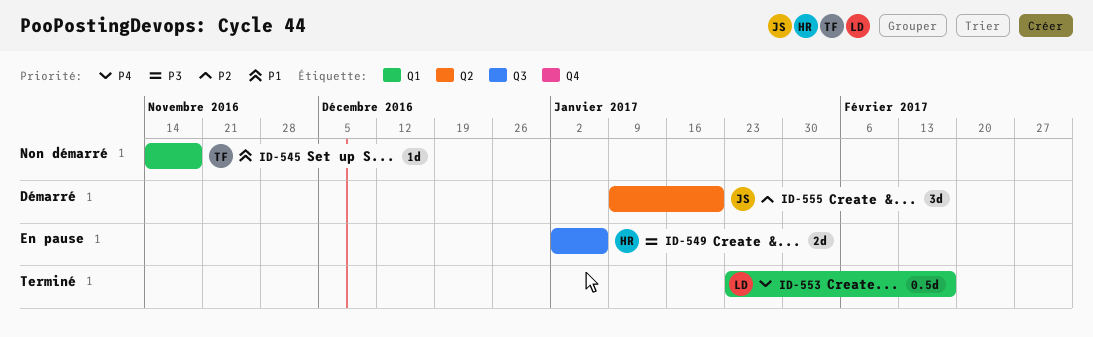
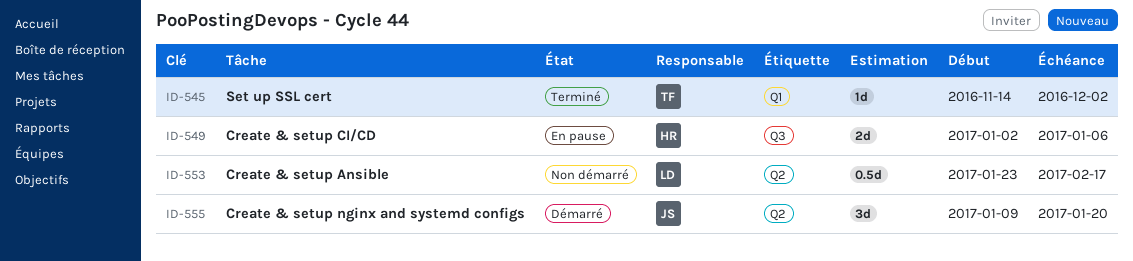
ID-545, status: Non démarré -> Terminé
ID-545, due: Nov 18 -> Dec 2
ID-553, status: Terminé -> Non démarré
ID-553, label: Q1 -> Q2

